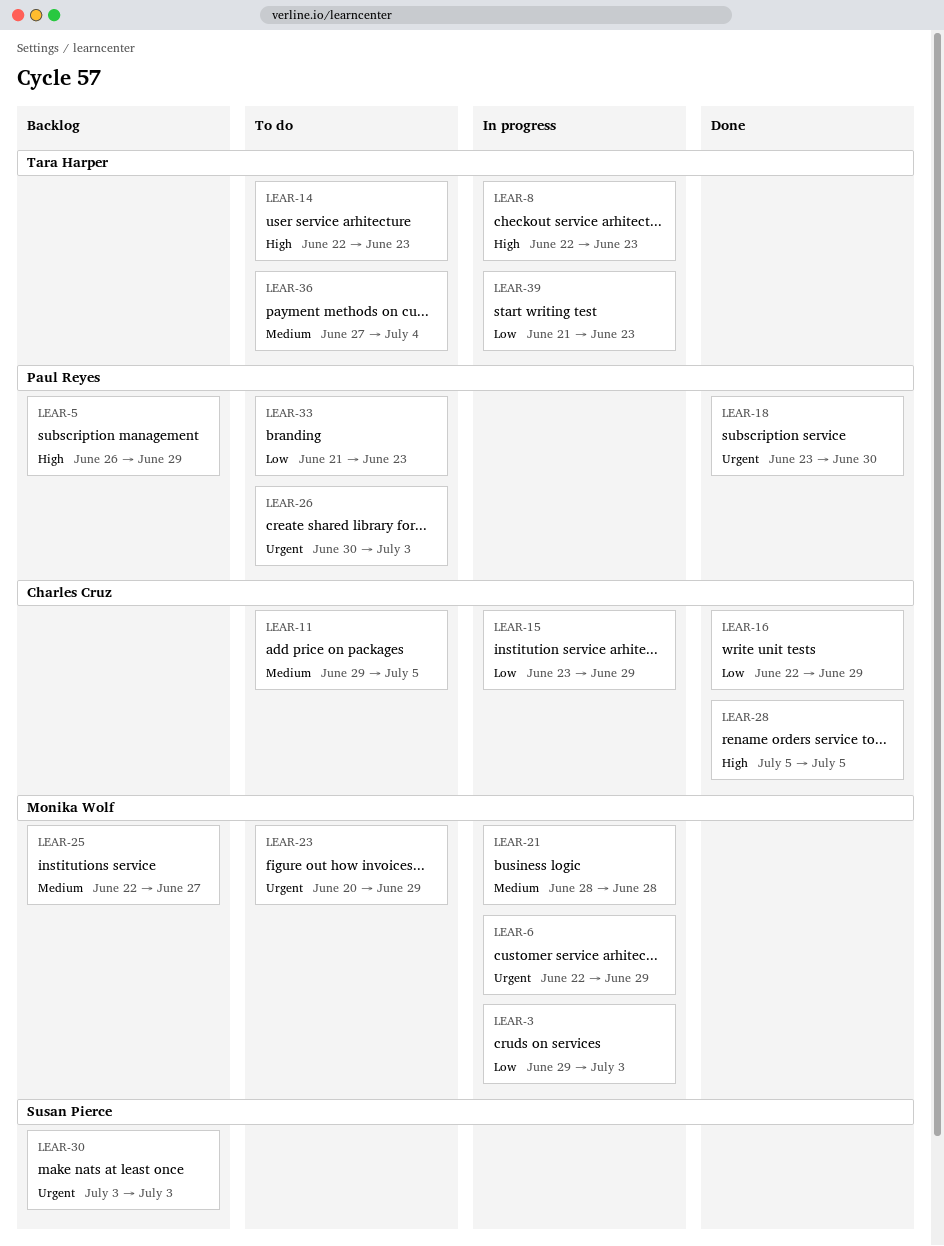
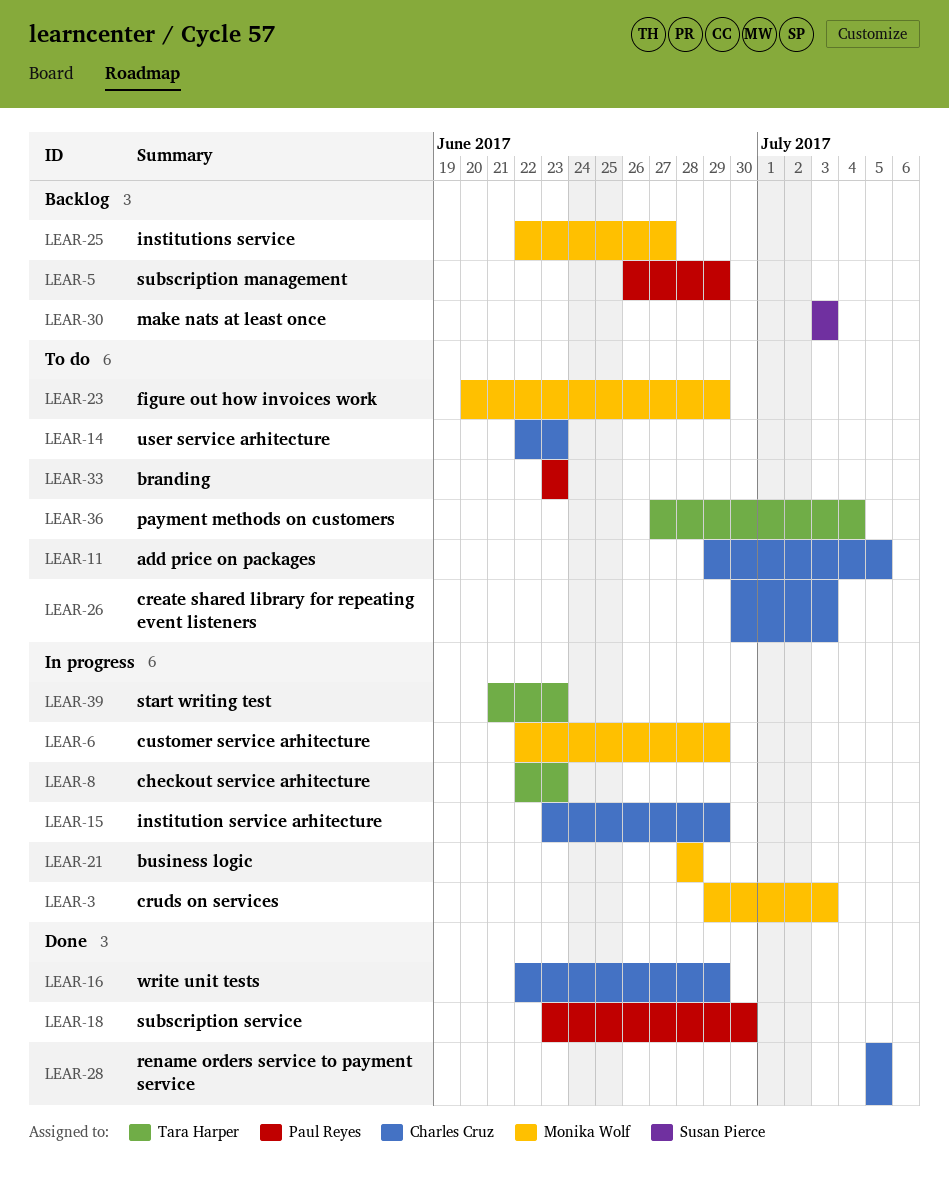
LEAR-14, owner: Tara Harper -> Charles Cruz
LEAR-26, owner: Paul Reyes -> Charles Cruz
LEAR-33, start: Jun 21 -> Jun 23

